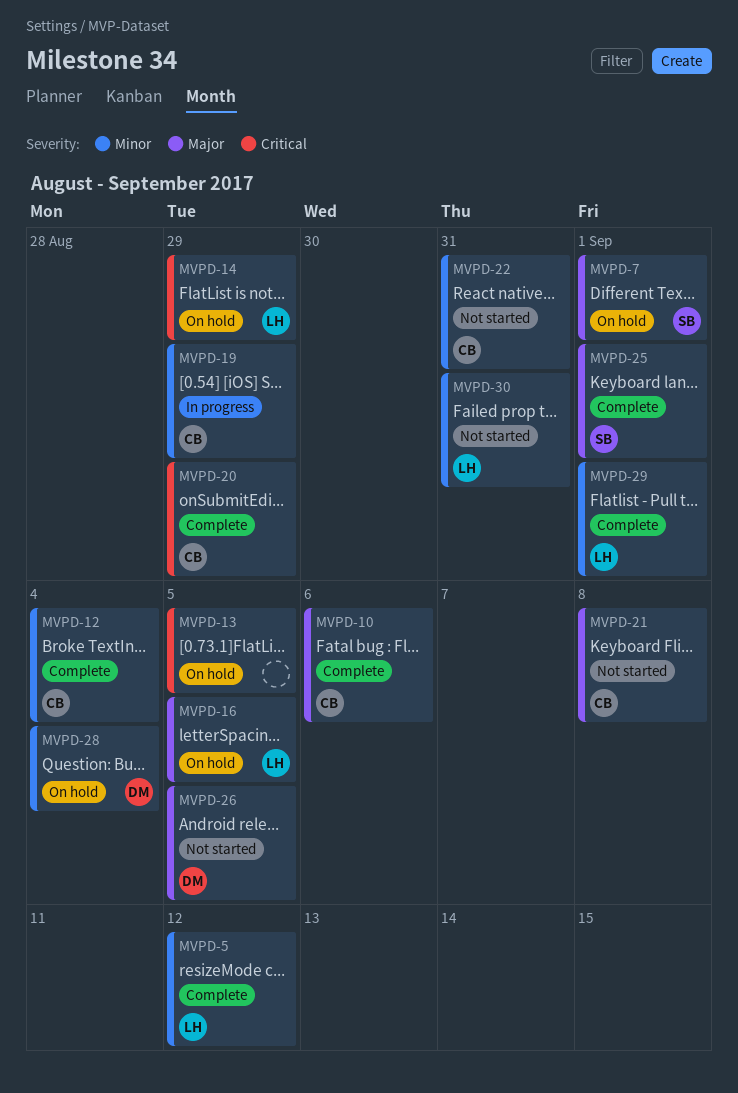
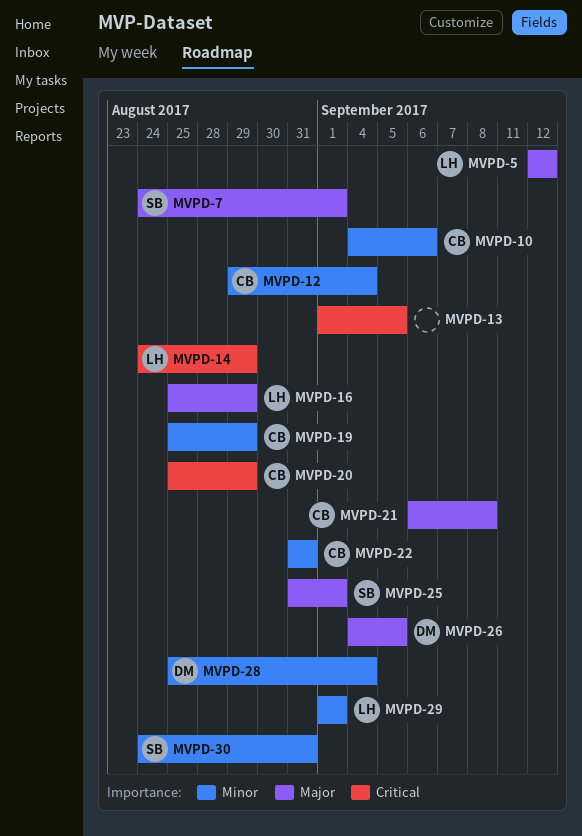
MVPD-5, priority: Minor -> Major
MVPD-10, priority: Major -> Minor
MVPD-16, due: Sep 5 -> Aug 29
MVPD-30, owner: LH -> SB

